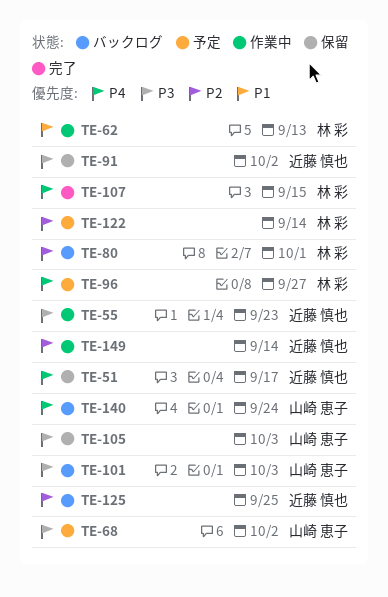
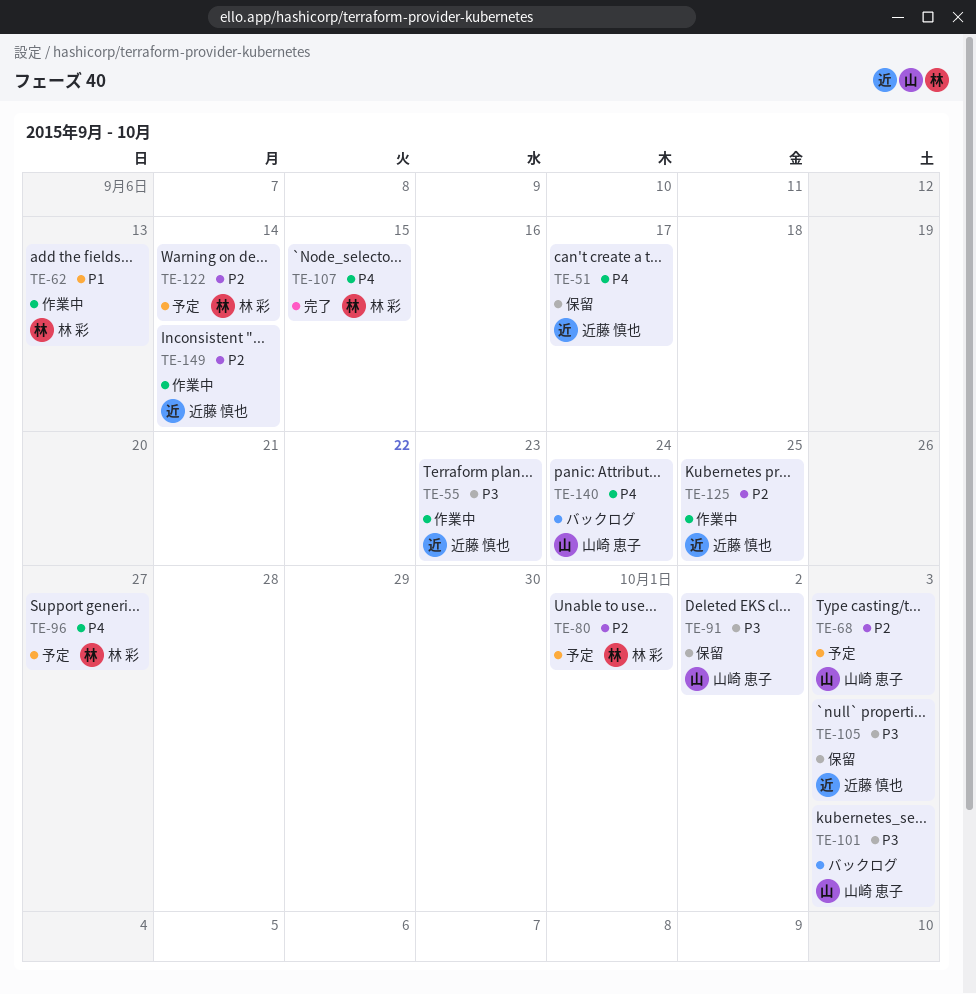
TE-68, priority: P3 -> P2
TE-68, due: Oct 2 -> Oct 3
TE-80, status: バックログ -> 予定
TE-91, owner: 近藤 慎也 -> 山崎 恵子
TE-105, owner: 山崎 恵子 -> 近藤 慎也
TE-125, status: バックログ -> 作業中

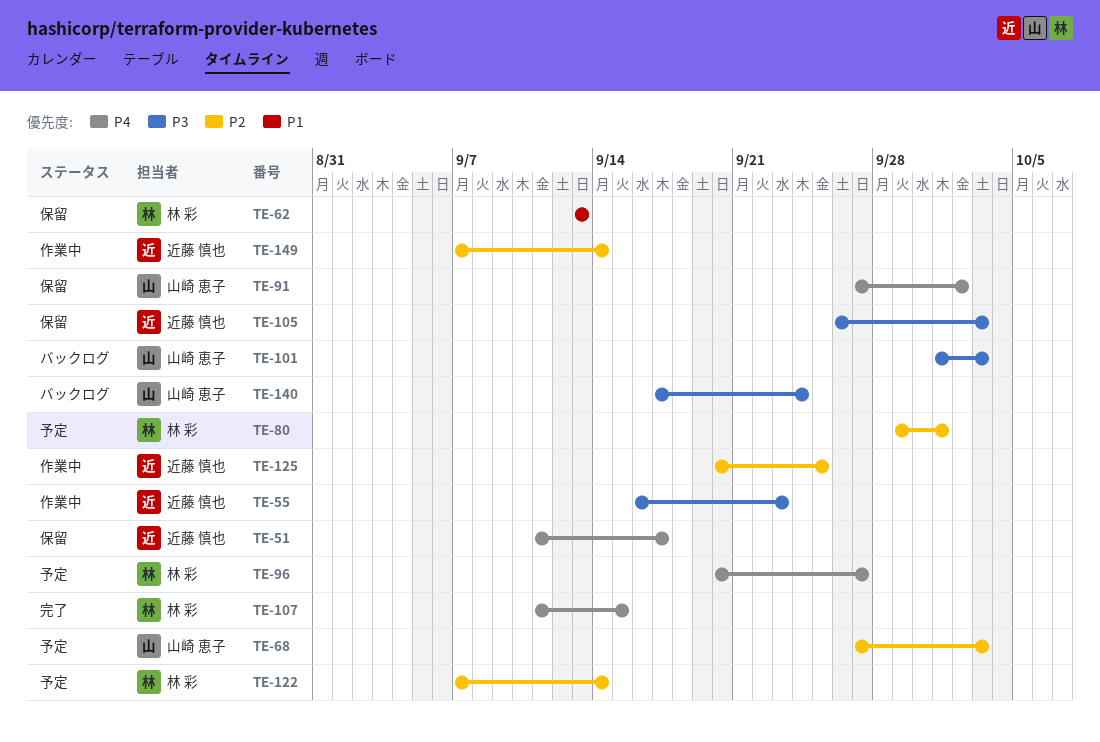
TE-62, status: 作業中 -> 保留
TE-91, priority: P3 -> P4
TE-140, priority: P4 -> P3

